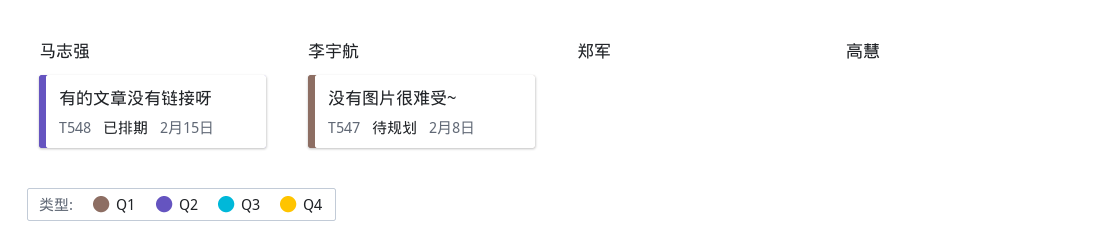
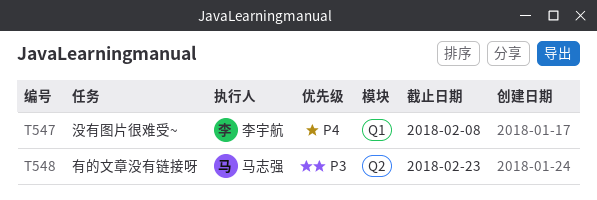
T548, due: Feb 15 -> Feb 23

